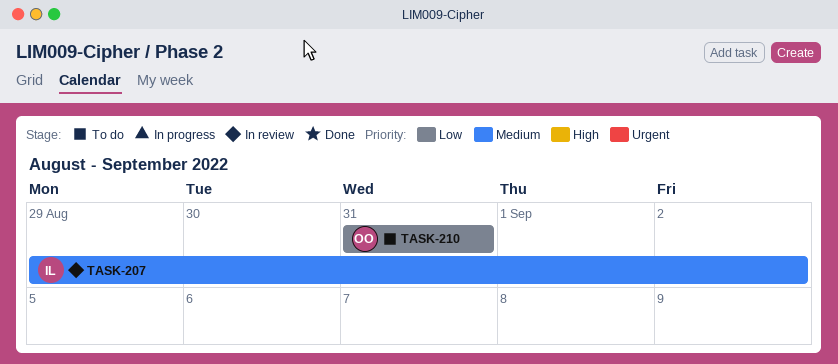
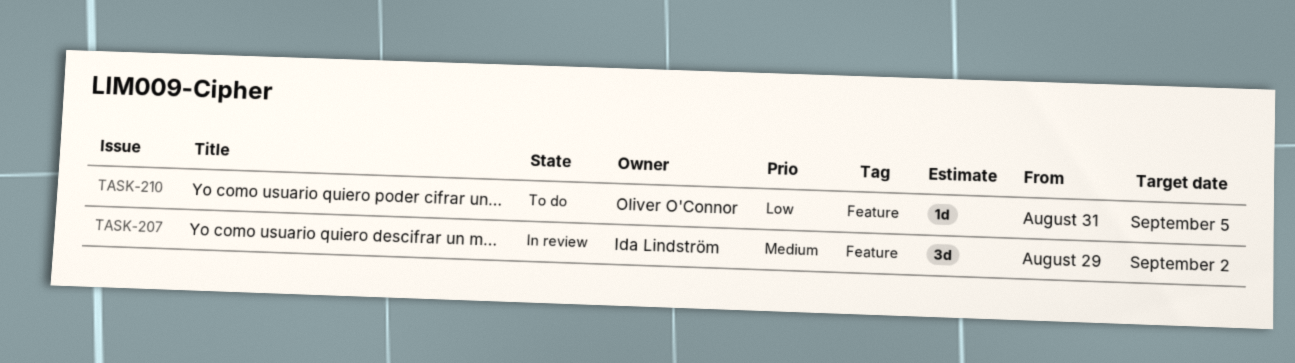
TASK-210, due: Aug 31 -> Sep 5

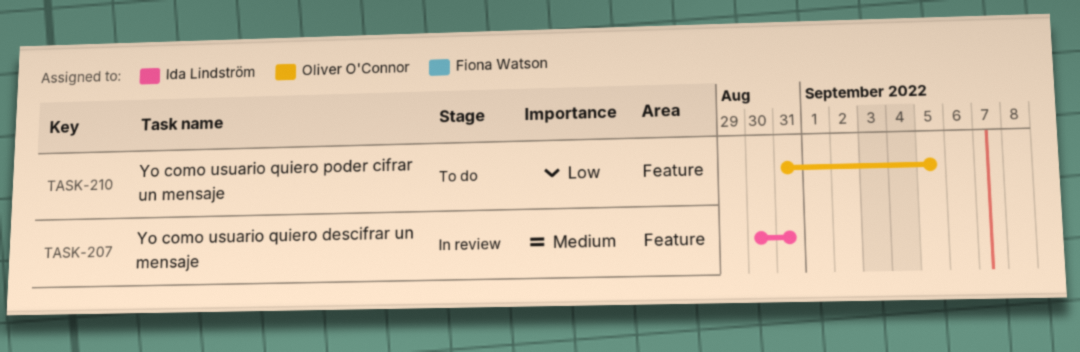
TASK-207, start: Aug 29 -> Aug 30
TASK-207, due: Sep 2 -> Aug 31

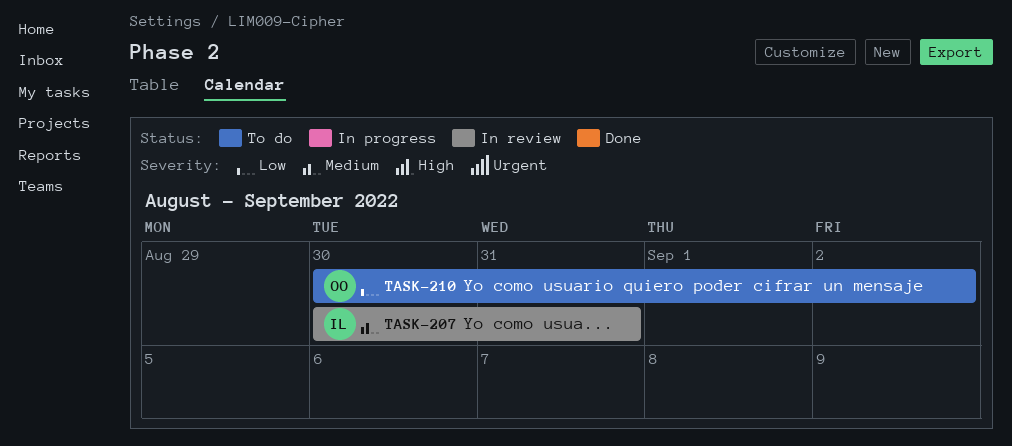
TASK-210, start: Aug 31 -> Aug 30
TASK-210, due: Sep 5 -> Sep 2

